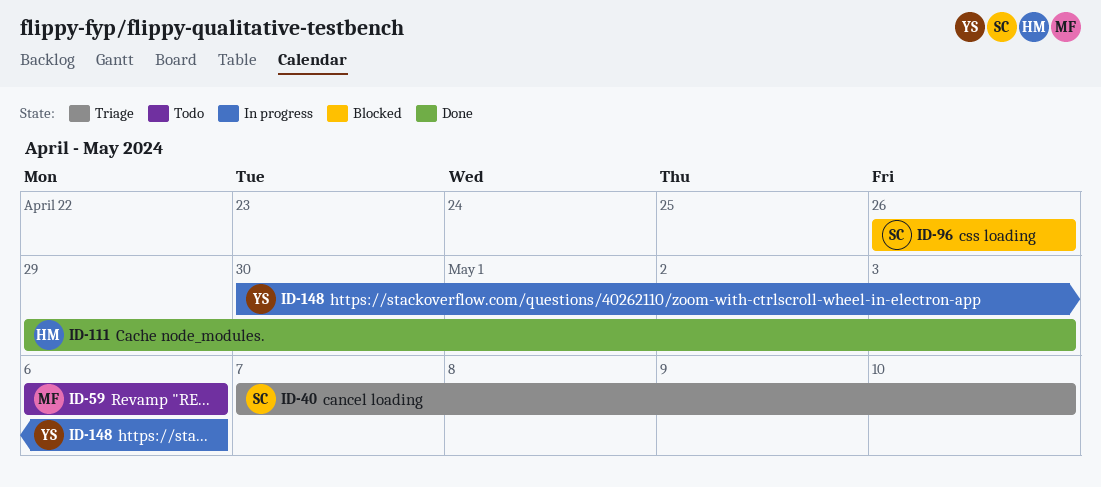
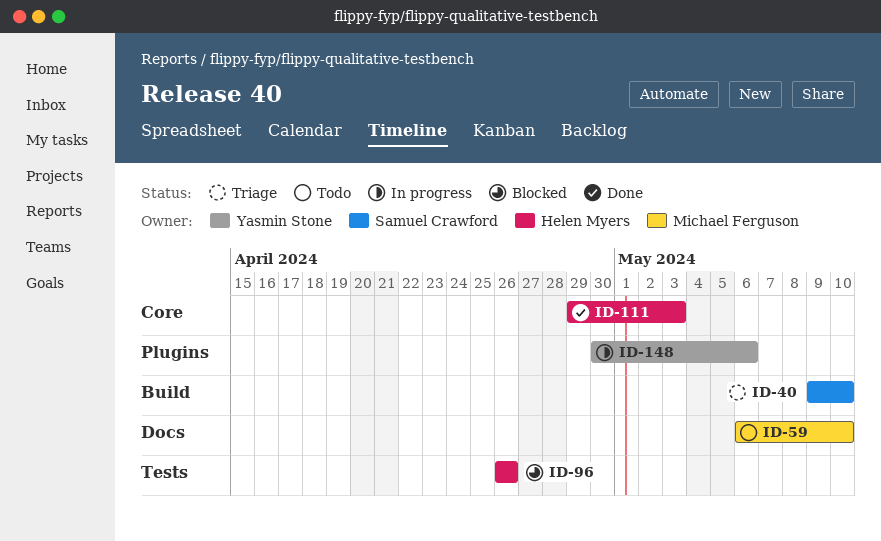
ID-40, start: May 7 -> May 9
ID-59, due: May 6 -> May 10
ID-96, owner: Samuel Crawford -> Helen Myers

